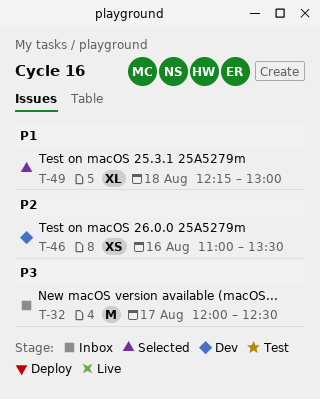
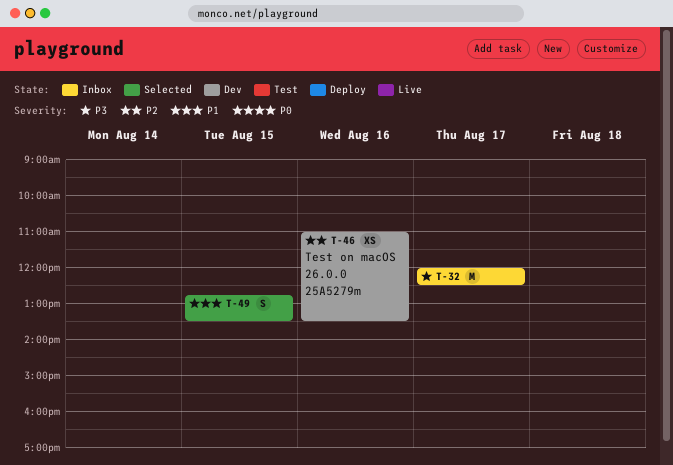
T-49, estimate: XL -> S
T-49, day: Aug 18 -> Aug 15
T-49, begins: 12:15 -> 12:45
T-49, ends: 13:00 -> 13:30

